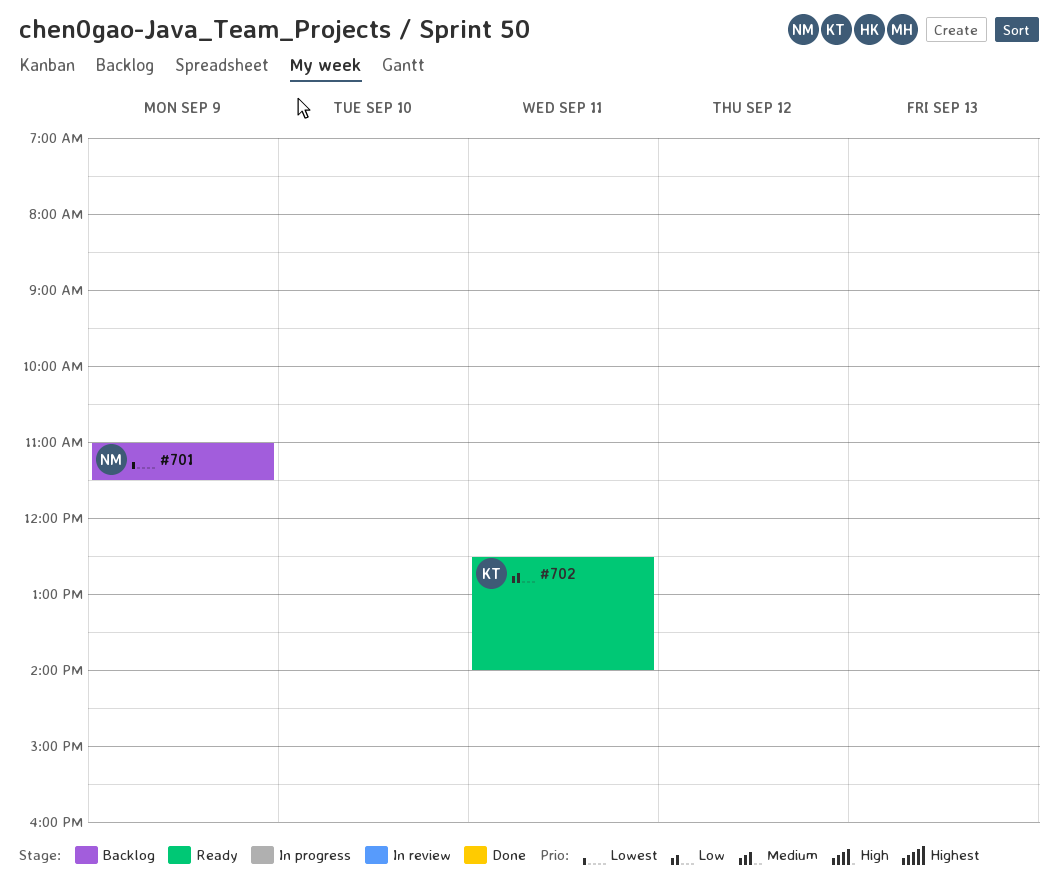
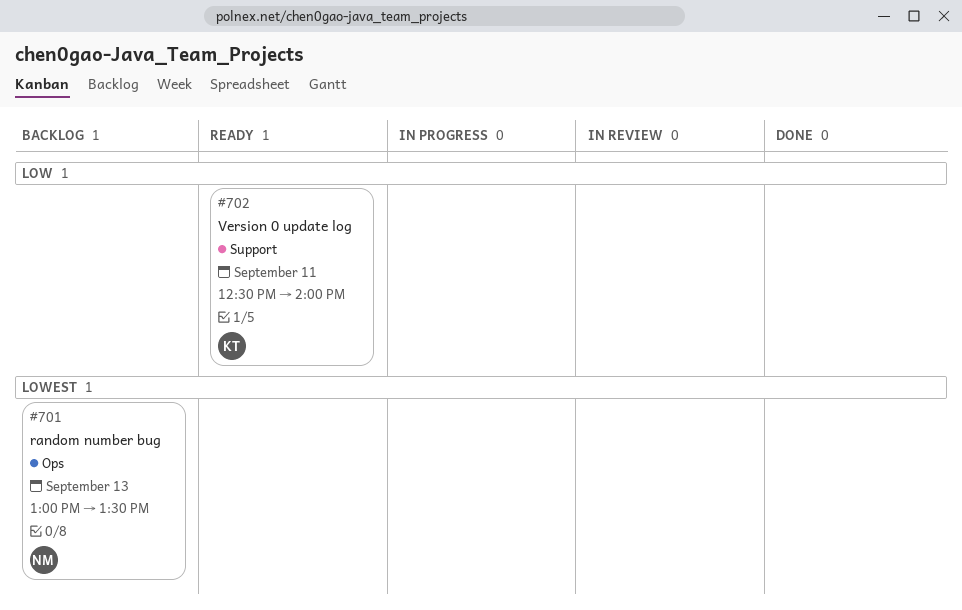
#701, day: Sep 9 -> Sep 13
#701, begins: 11:00 -> 13:00
#701, ends: 11:30 -> 13:30

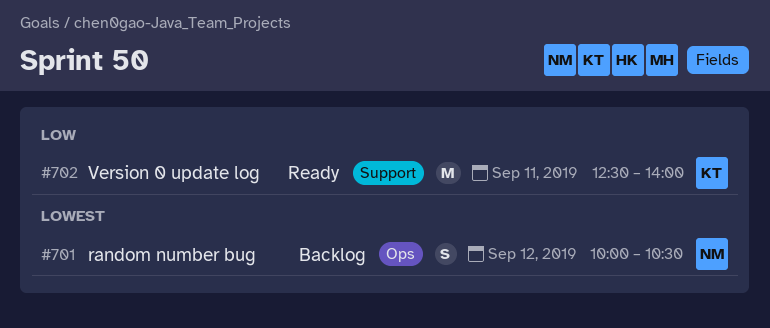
#701, day: Sep 13 -> Sep 12
#701, begins: 13:00 -> 10:00
#701, ends: 13:30 -> 10:30

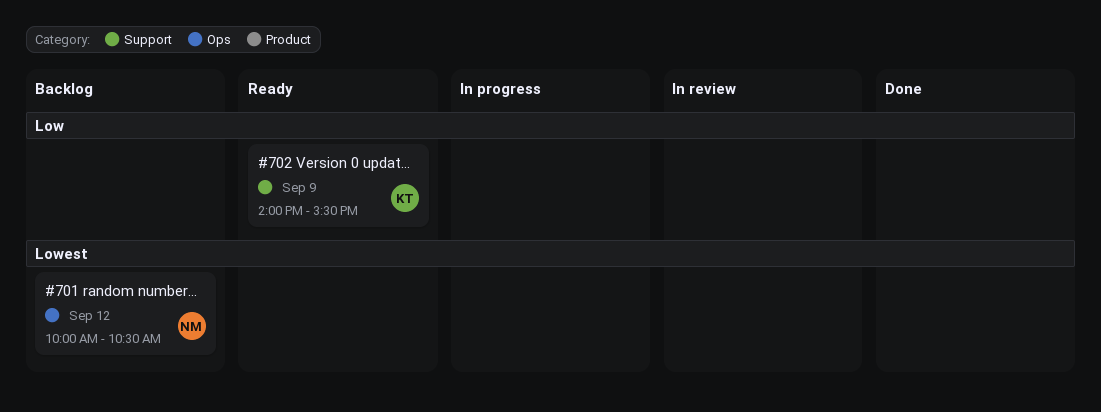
#702, day: Sep 11 -> Sep 9
#702, begins: 12:30 -> 14:00
#702, ends: 14:00 -> 15:30

